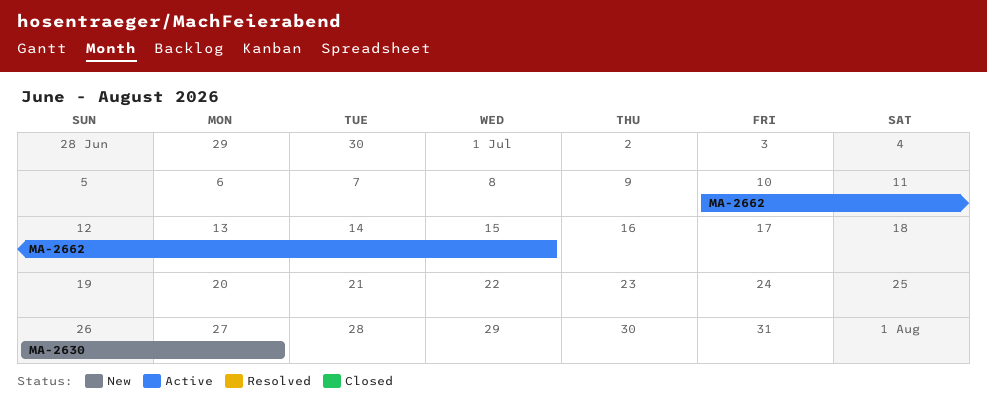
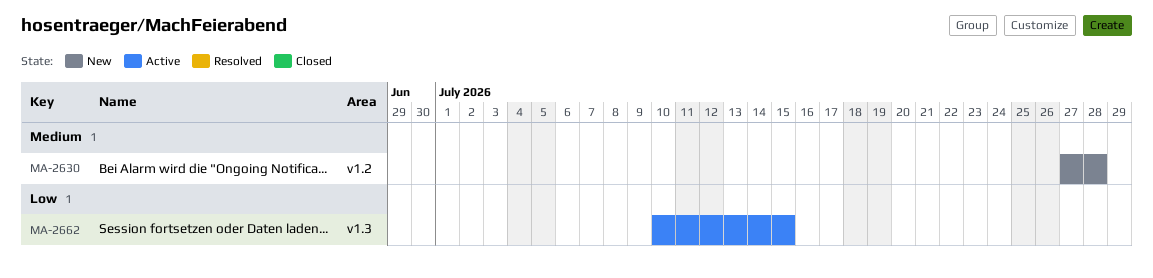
MA-2630, start: Jul 26 -> Jul 27
MA-2630, due: Jul 27 -> Jul 28

